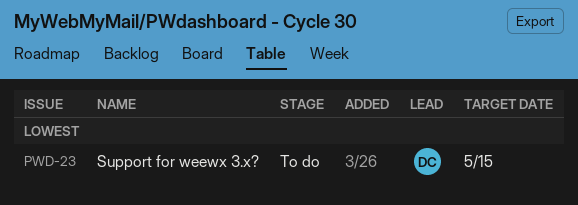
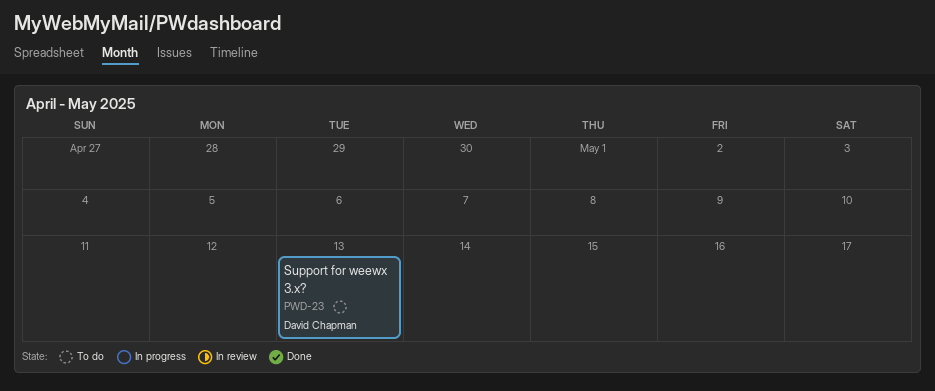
PWD-23, due: May 15 -> May 13

